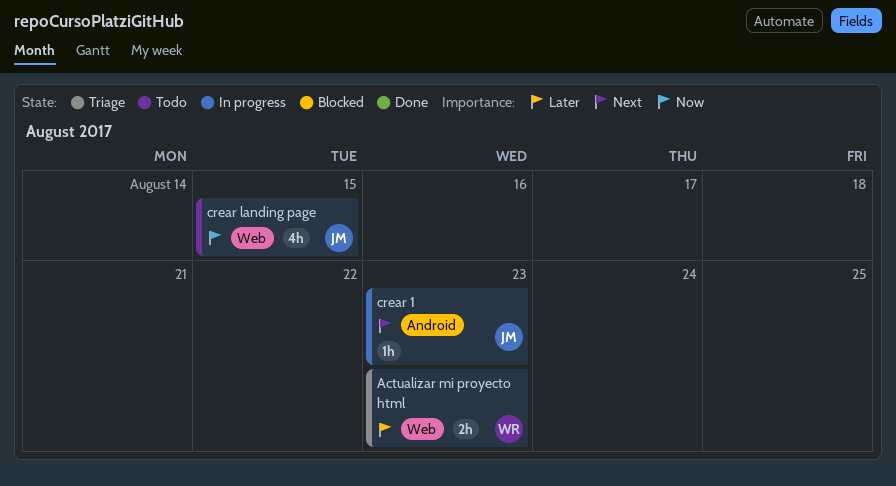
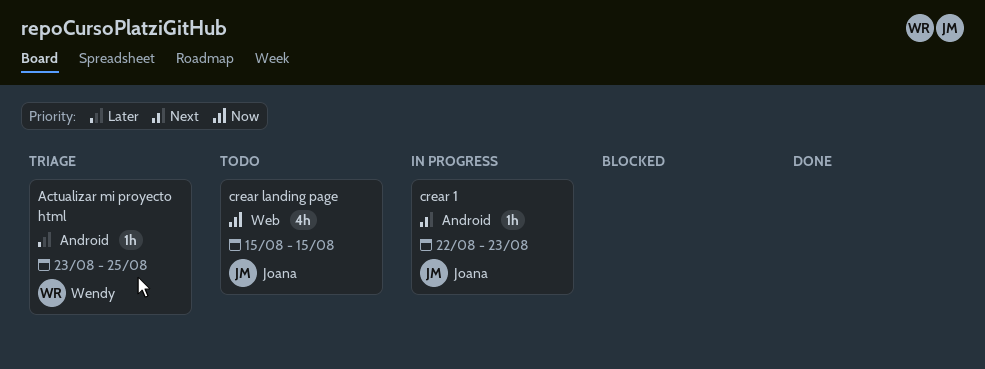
Actualizar mi proyecto html, label: Web -> Android
Actualizar mi proyecto html, estimate: 2h -> 1h
Actualizar mi proyecto html, due: Aug 23 -> Aug 25

